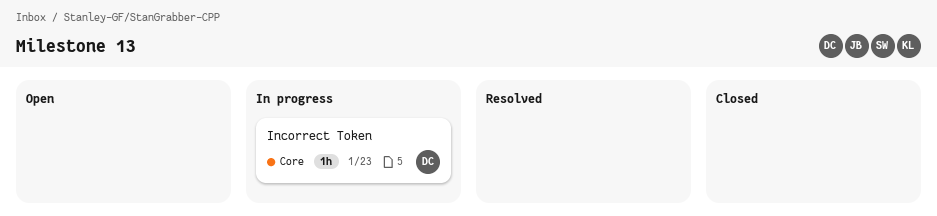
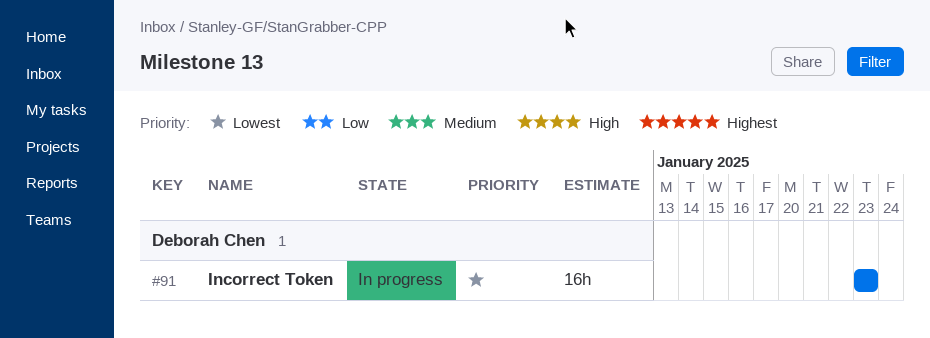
Incorrect Token, estimate: 1h -> 16h

